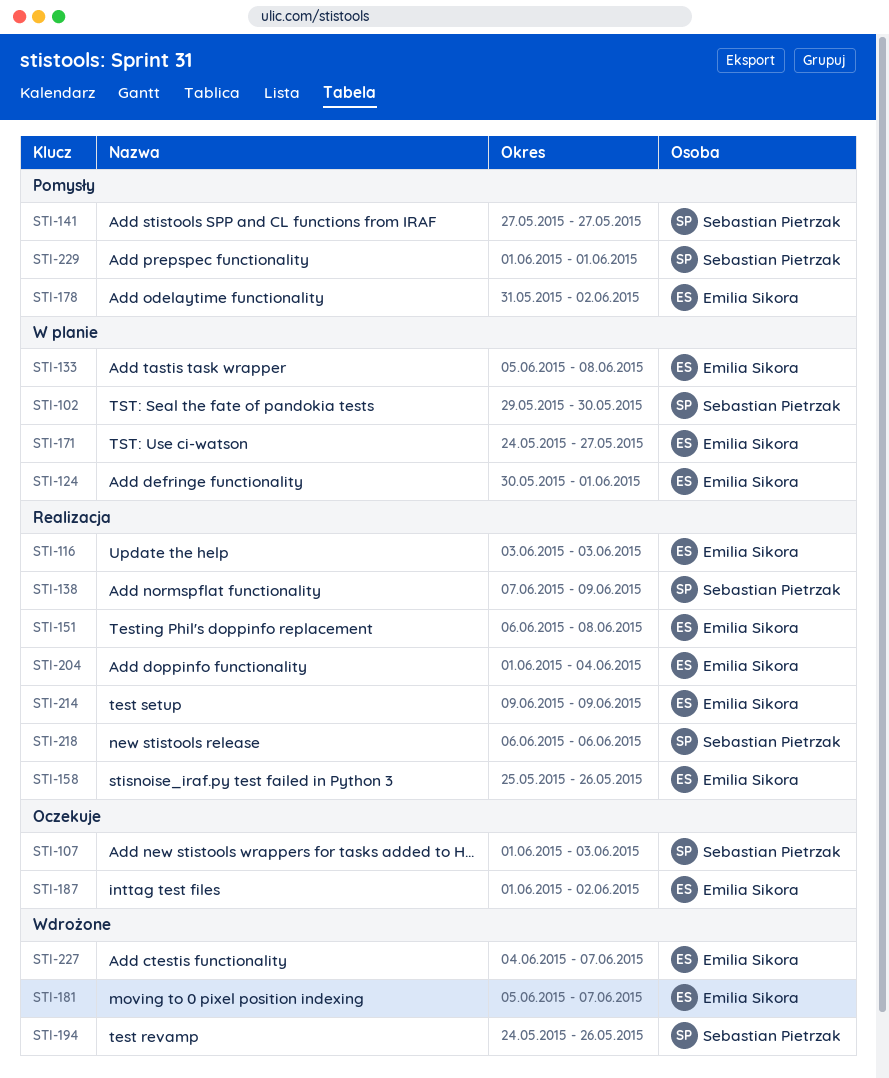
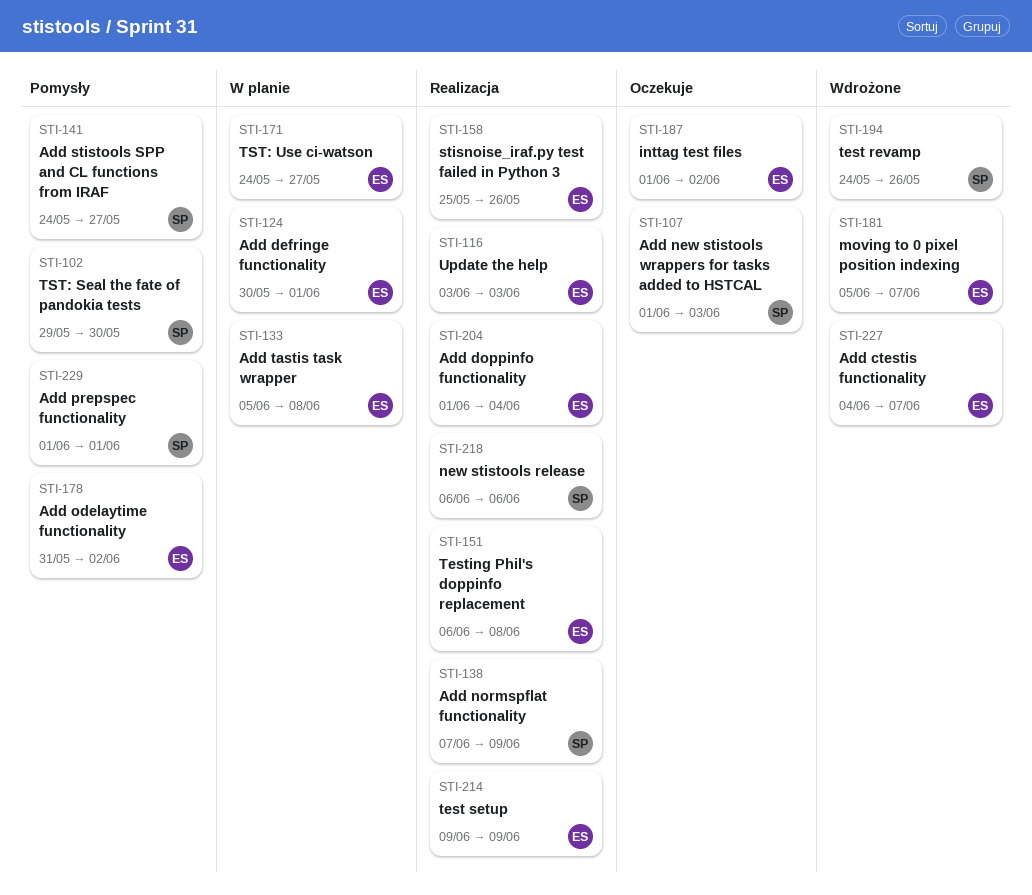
STI-102, status: W planie -> Pomysły
STI-141, start: May 27 -> May 24

